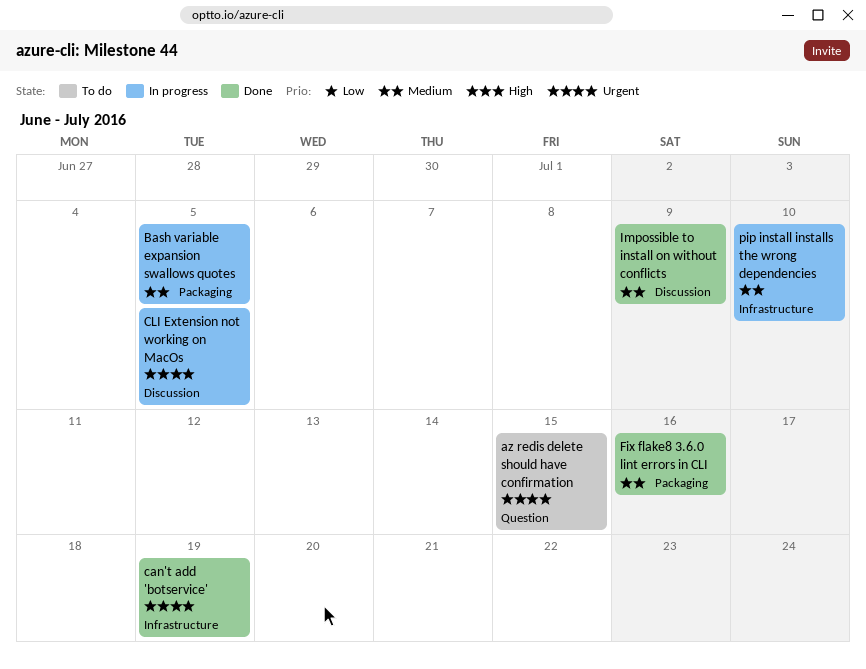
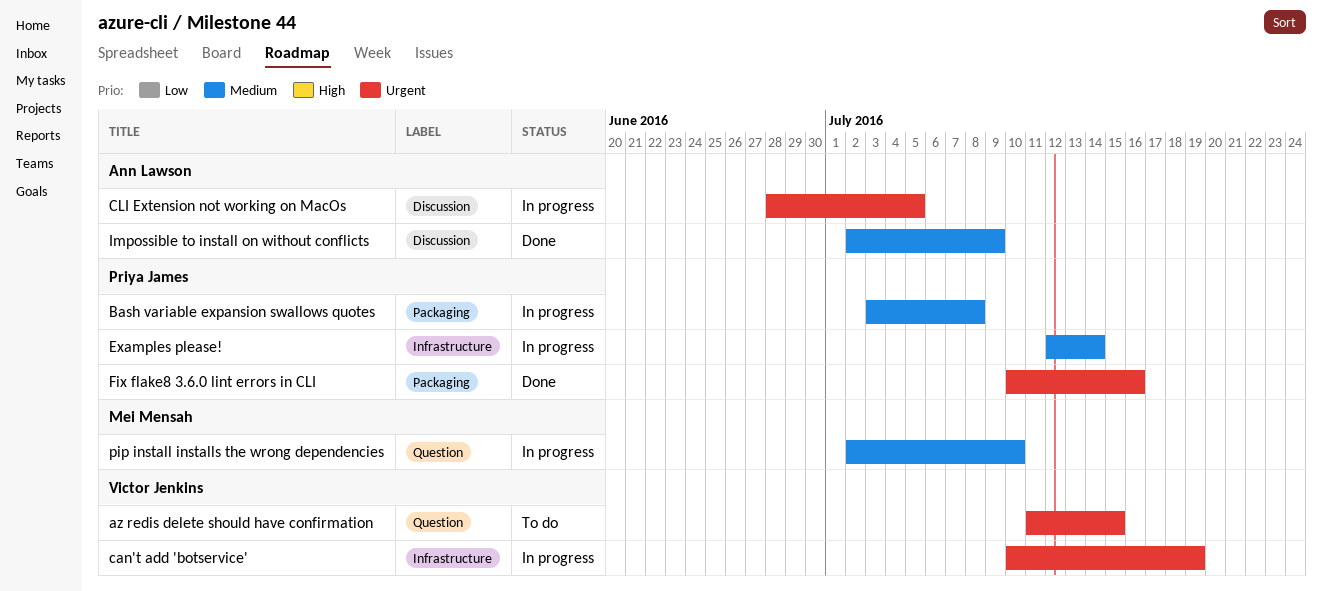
Bash variable expansion swallows quotes, due: Jul 5 -> Jul 8
can't add 'botservice', status: Done -> In progress
Examples please!: none -> present
Fix flake8 3.6.0 lint errors in CLI, priority: Medium -> Urgent
pip install installs the wrong dependencies, label: Infrastructure -> Question

